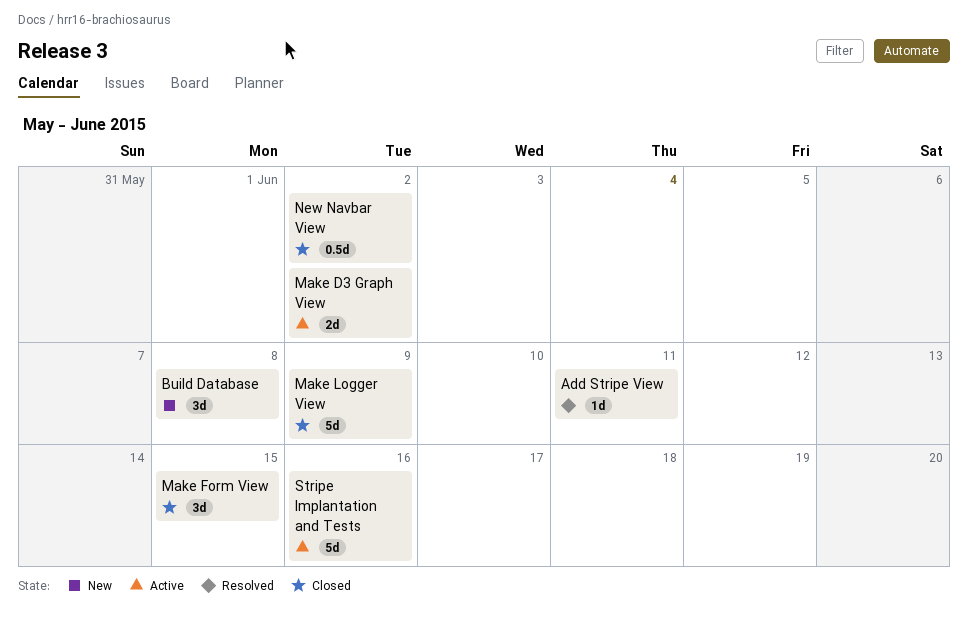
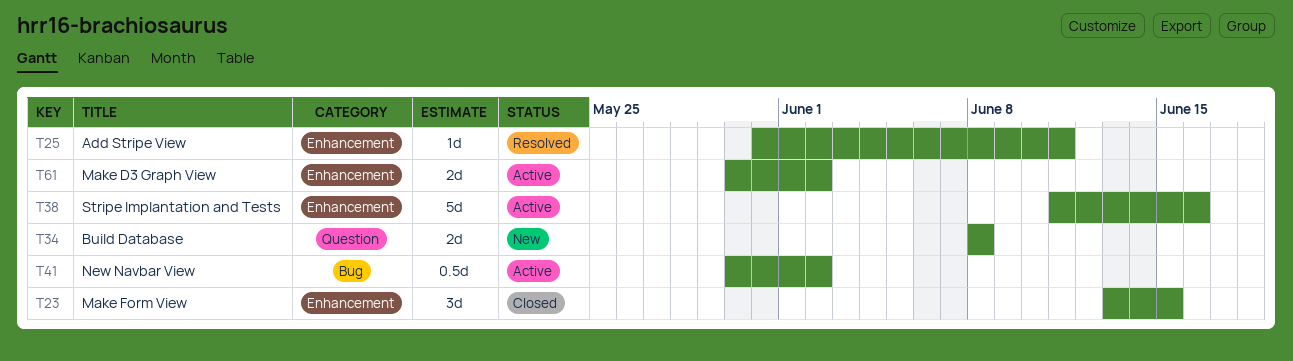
Build Database, estimate: 3d -> 2d
Make Logger View: present -> none
New Navbar View, status: Closed -> Active

